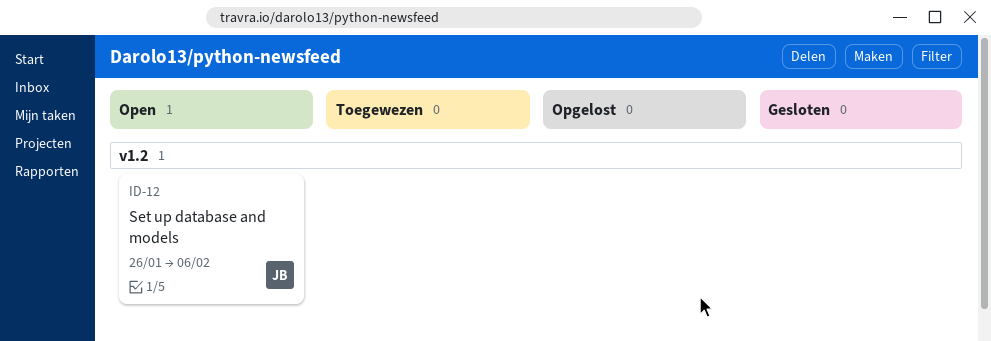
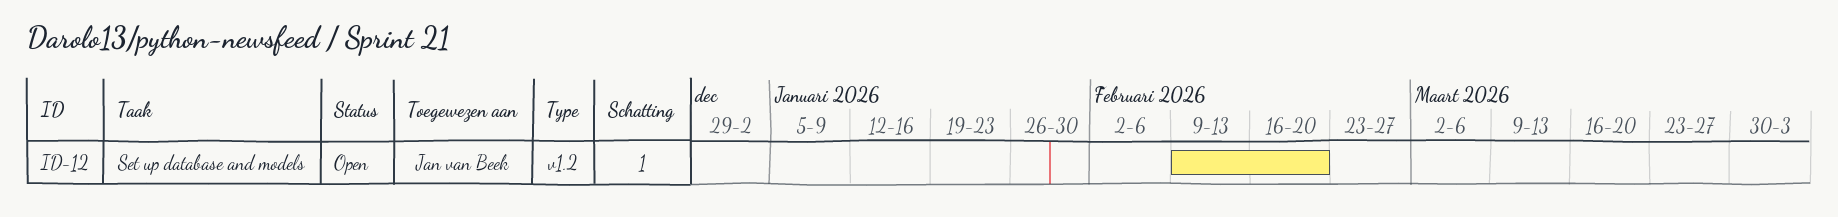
ID-12, start: Jan 26 -> Feb 9
ID-12, due: Feb 6 -> Feb 20

